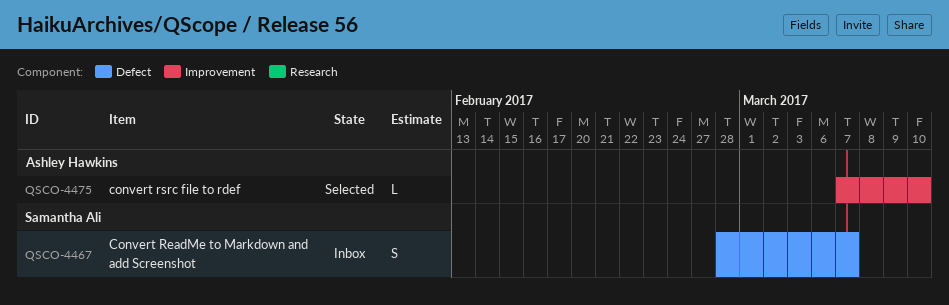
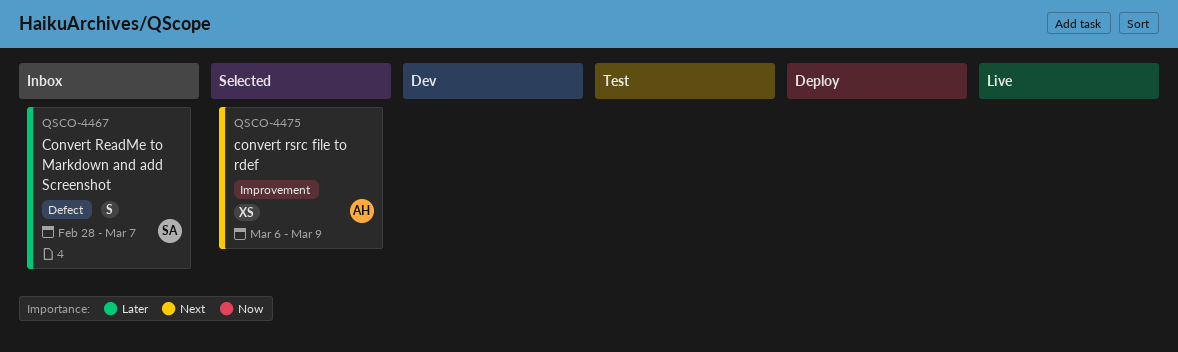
QSCO-4475, estimate: L -> XS
QSCO-4475, start: Mar 7 -> Mar 6
QSCO-4475, due: Mar 10 -> Mar 9

